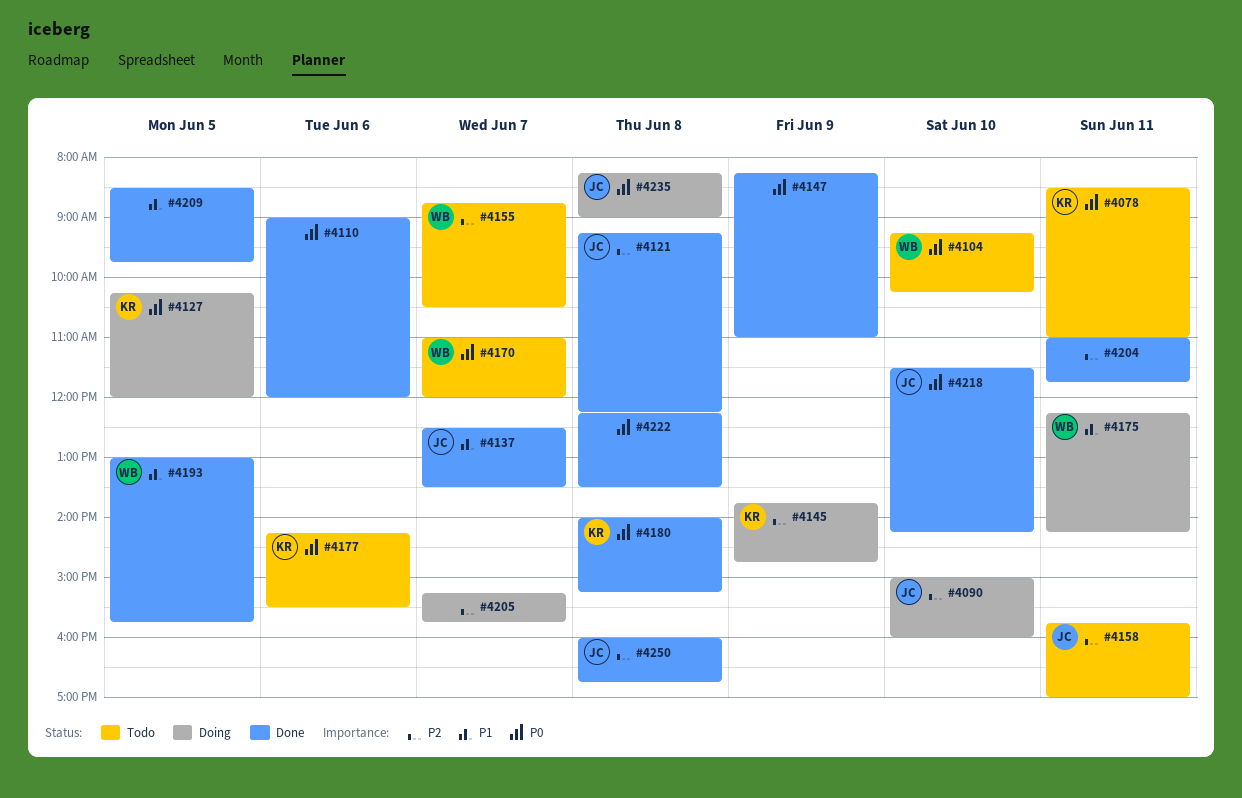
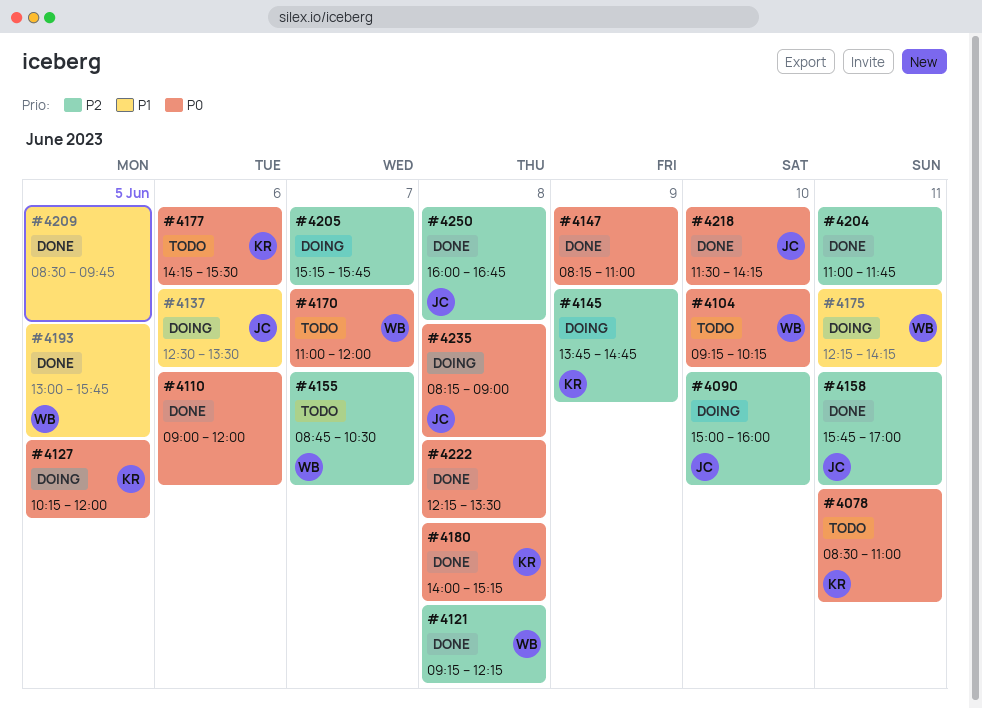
#4121, owner: JC -> WB
#4137, status: Done -> Doing
#4137, day: Jun 7 -> Jun 6
#4158, status: Todo -> Done

